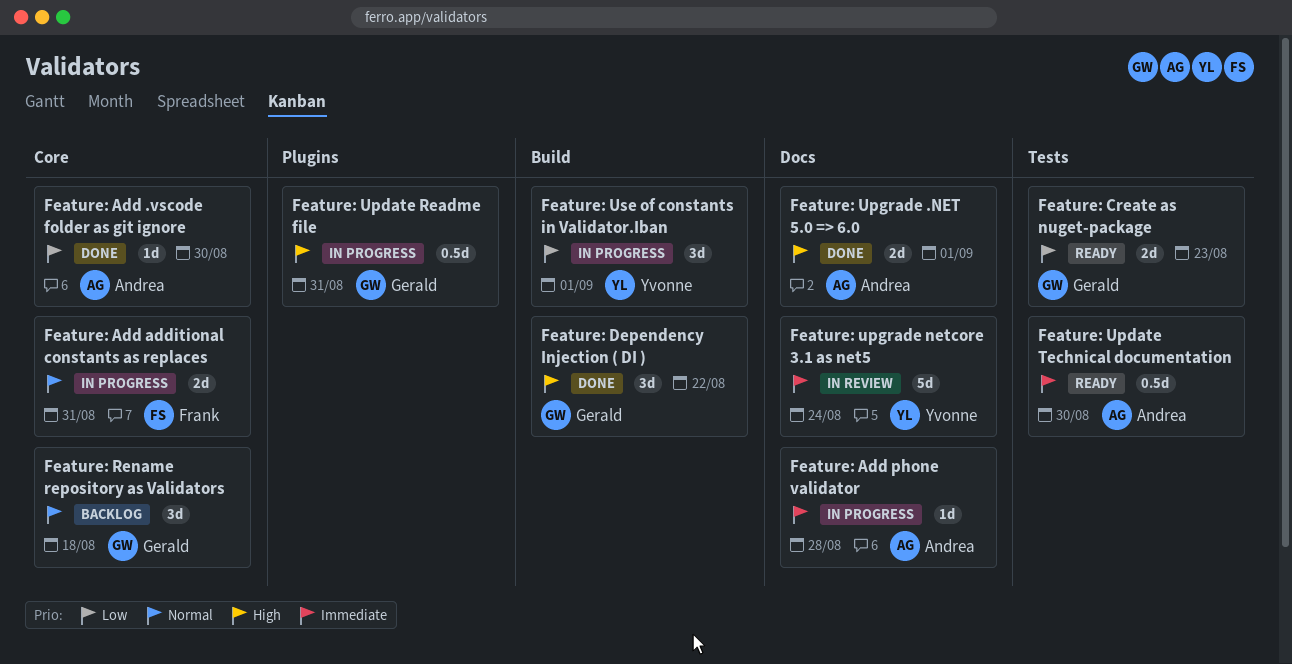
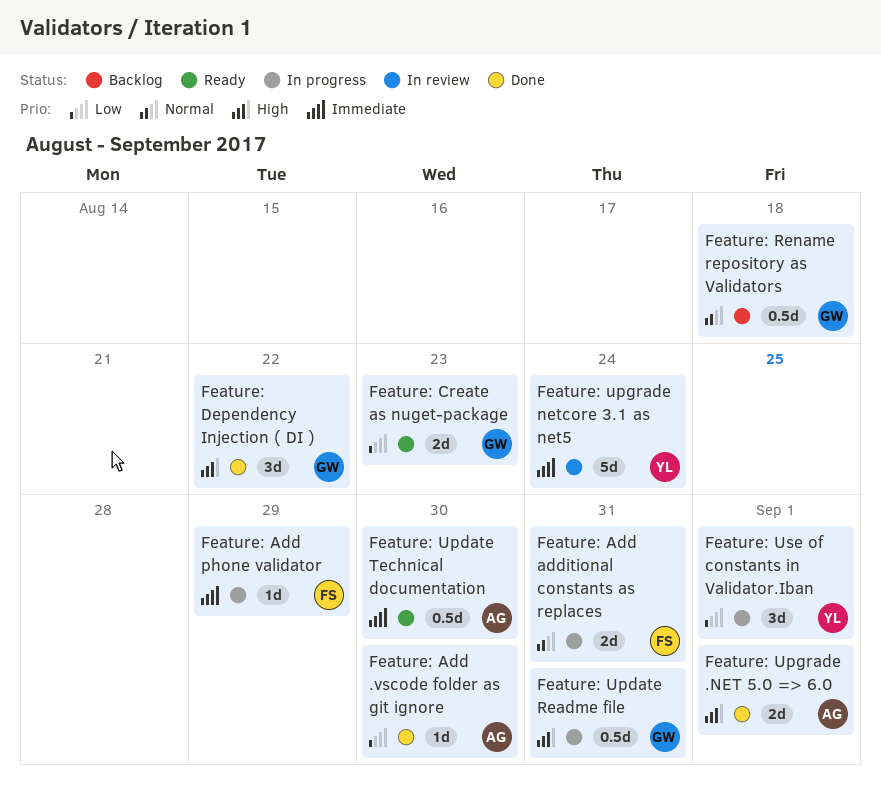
Feature: Add phone validator, owner: Andrea -> Frank
Feature: Add phone validator, due: Aug 28 -> Aug 29
Feature: Rename repository as Validators, estimate: 3d -> 0.5d

